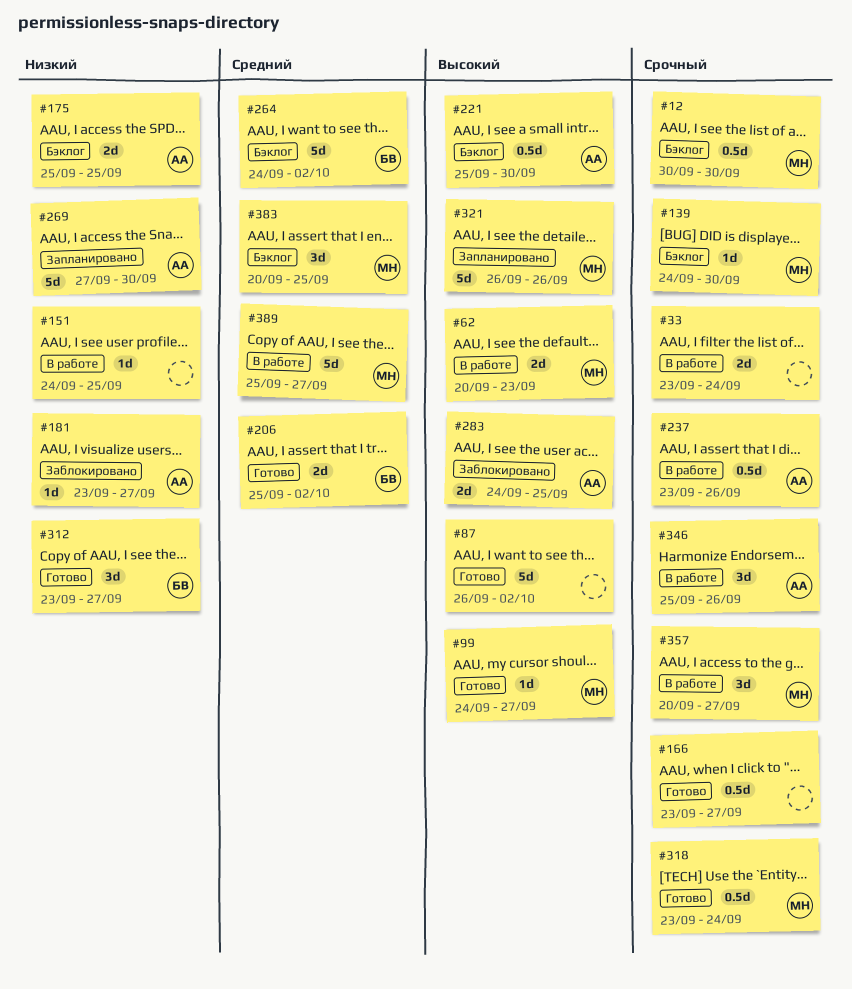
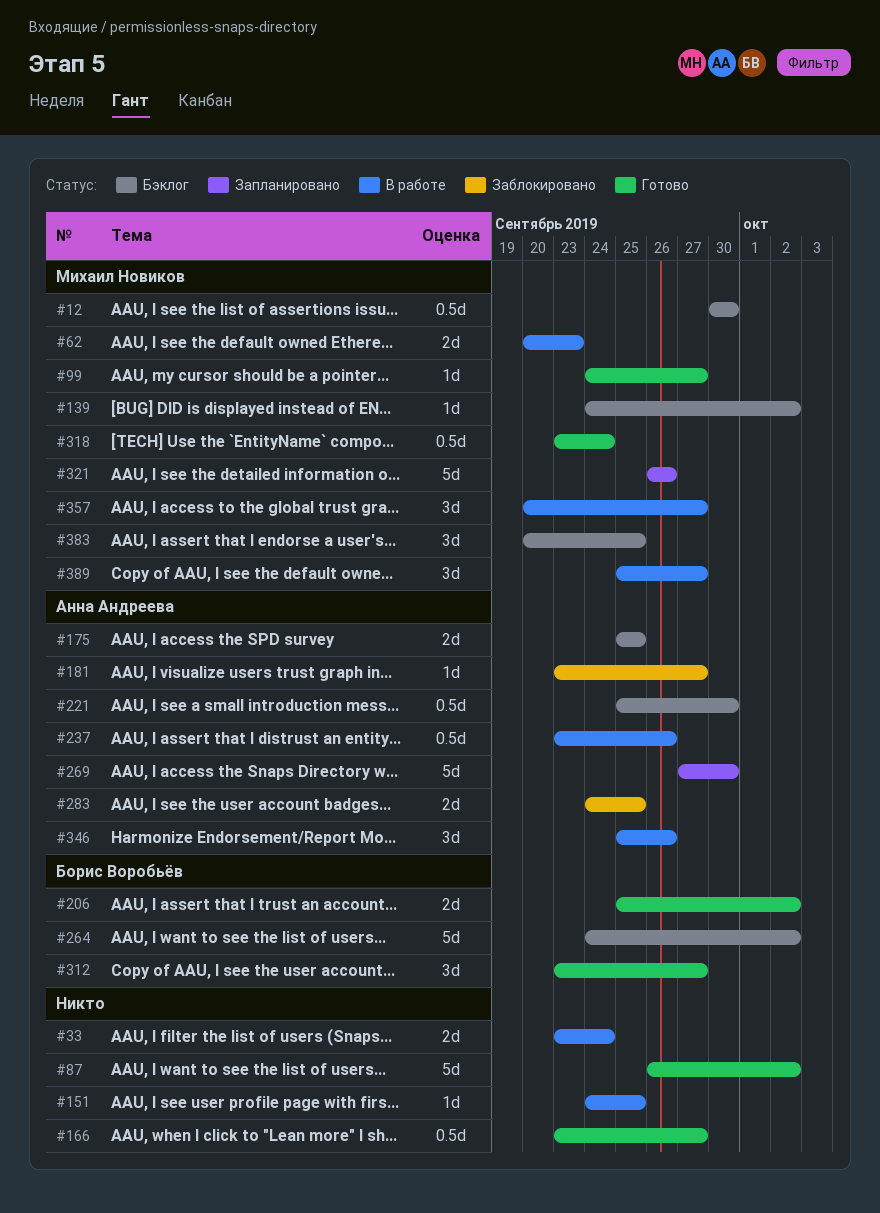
#139, due: Sep 30 -> Oct 2
#389, estimate: 5d -> 3d

